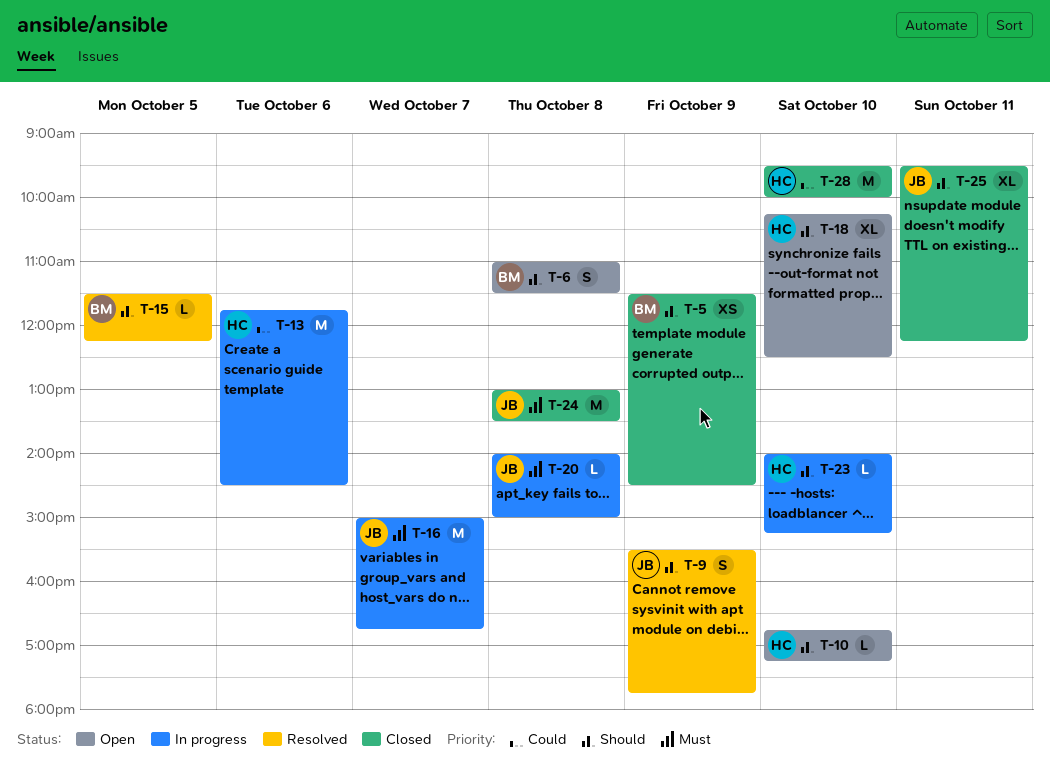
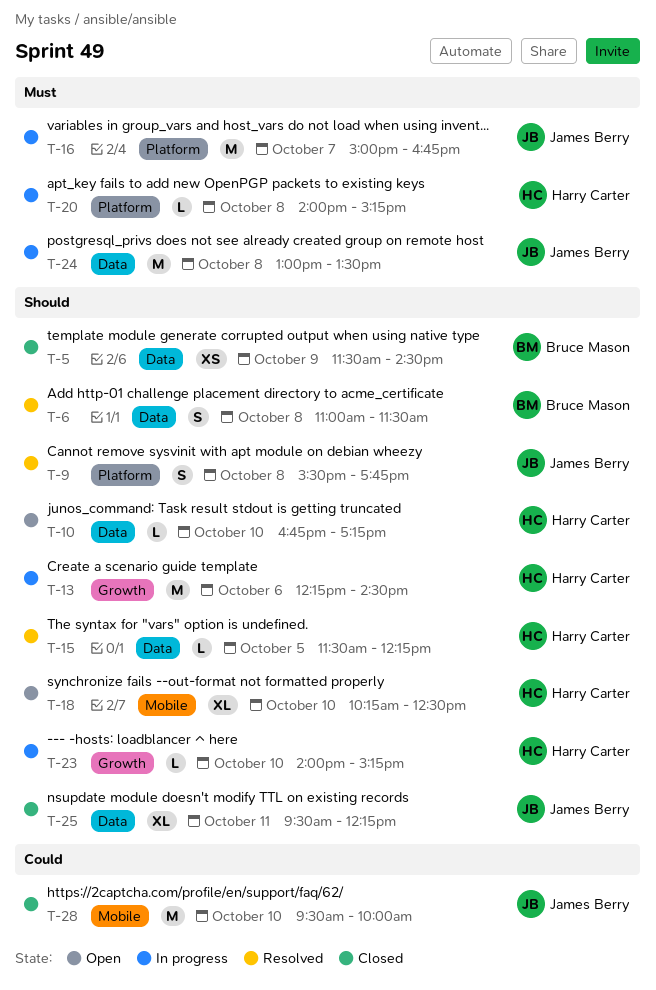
T-6, status: Open -> Resolved
T-9, day: Oct 9 -> Oct 8
T-13, priority: Could -> Should
T-13, begins: 11:45 -> 12:15
T-15, owner: Bruce Mason -> Harry Carter
T-20, owner: James Berry -> Harry Carter
T-20, ends: 15:00 -> 15:15
T-24, status: Closed -> In progress
T-28, owner: Harry Carter -> James Berry

